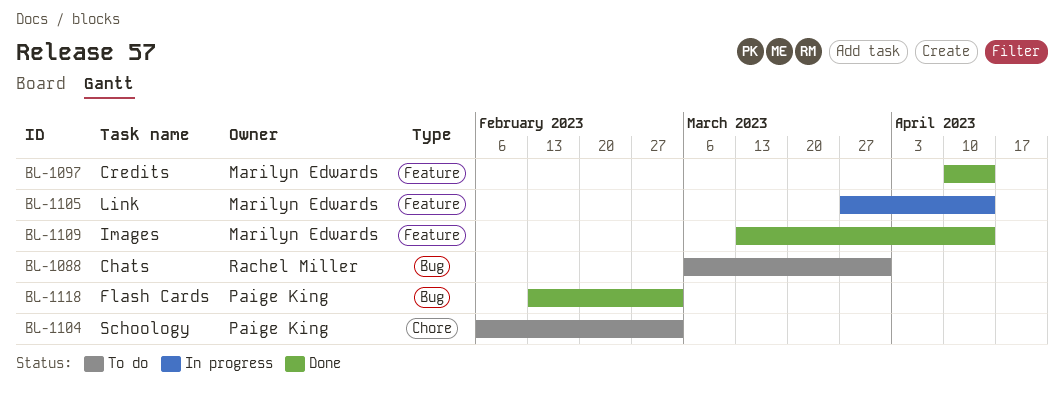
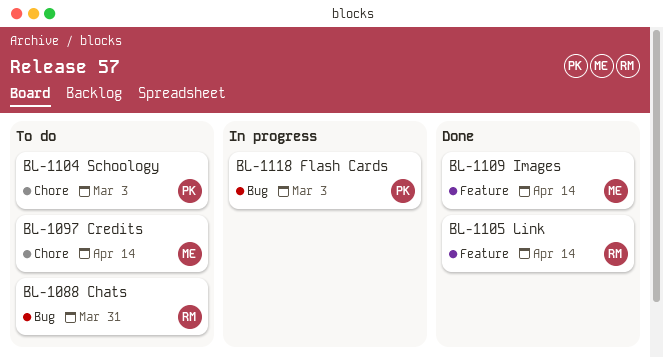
BL-1097, status: Done -> To do
BL-1097, label: Feature -> Chore
BL-1105, status: In progress -> Done
BL-1105, owner: Marilyn Edwards -> Rachel Miller
BL-1118, status: Done -> In progress

